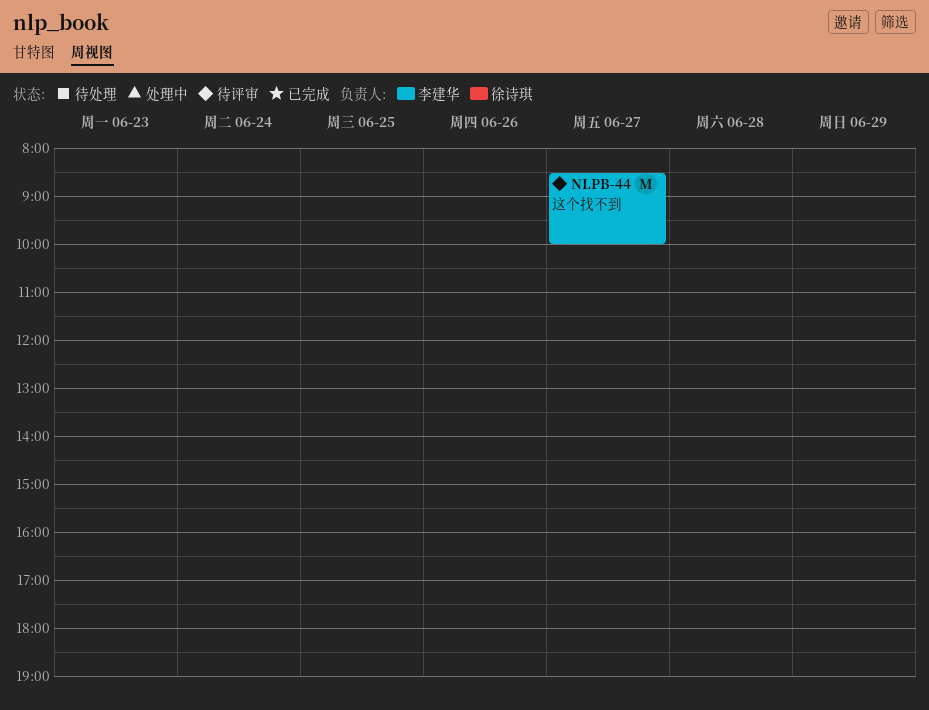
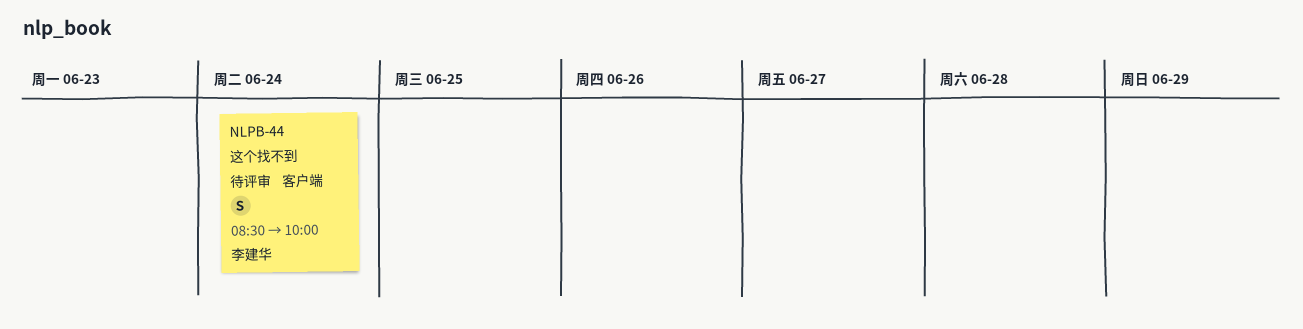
NLPB-44, estimate: M -> S
NLPB-44, day: Jun 27 -> Jun 24

